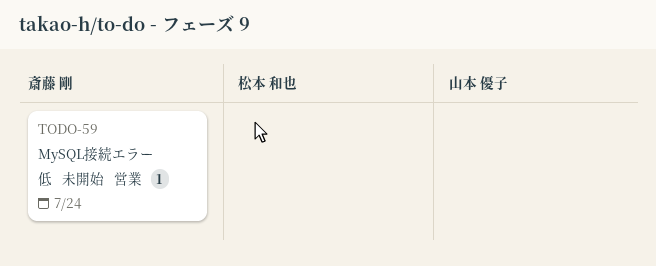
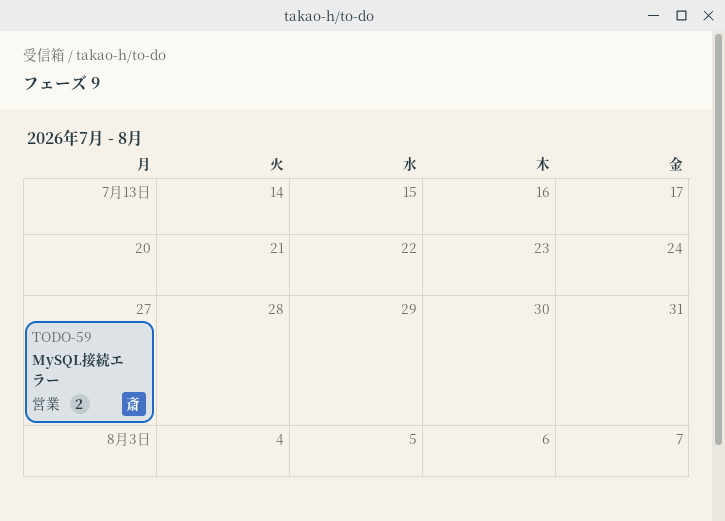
TODO-59, estimate: 1 -> 2
TODO-59, due: Jul 24 -> Jul 27

